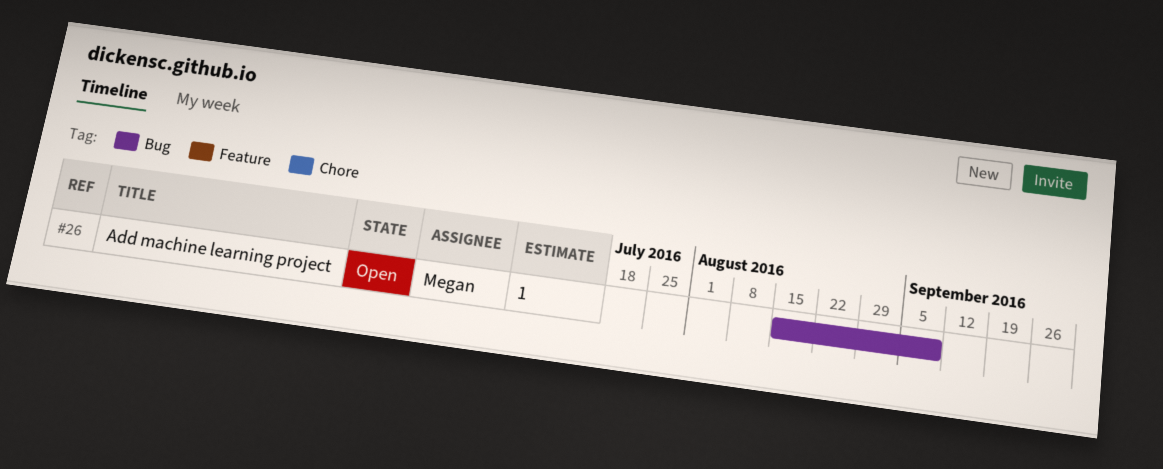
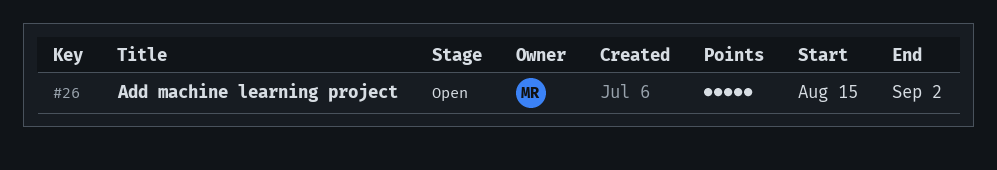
#26, estimate: 1 -> 5
#26, due: Sep 9 -> Sep 2

